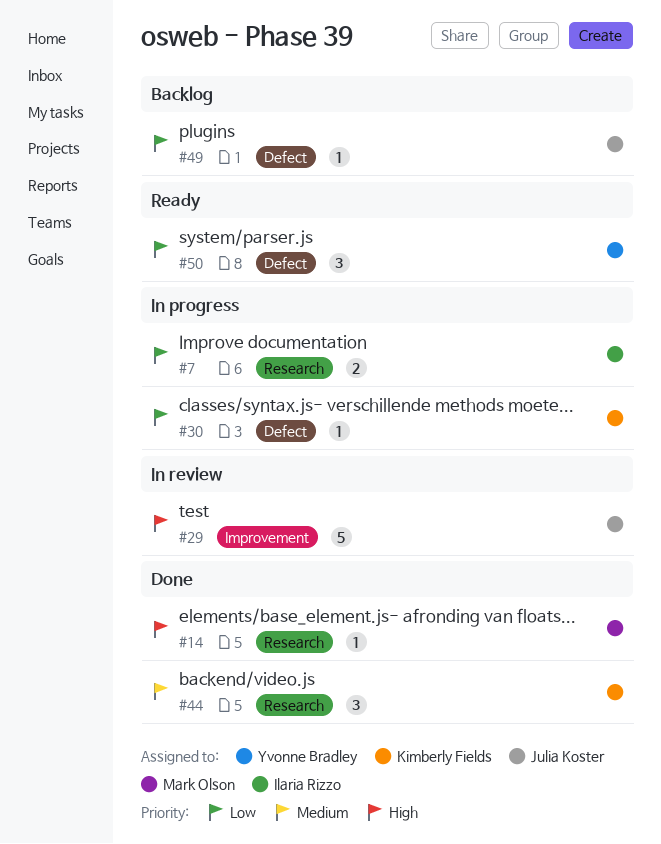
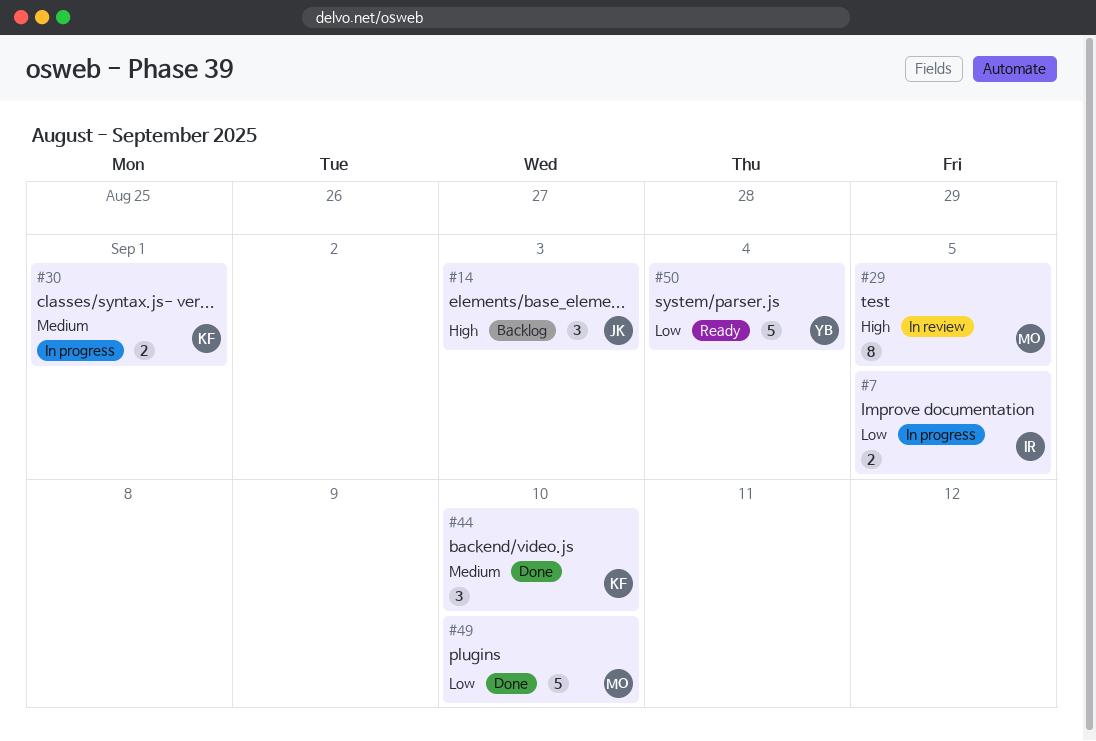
#14, status: Done -> Backlog
#14, owner: Mark Olson -> Julia Koster
#14, estimate: 1 -> 3
#29, owner: Julia Koster -> Mark Olson
#29, estimate: 5 -> 8
#30, priority: Low -> Medium
#30, estimate: 1 -> 2
#49, status: Backlog -> Done
#49, owner: Julia Koster -> Mark Olson
#49, estimate: 1 -> 5
#50, estimate: 3 -> 5

